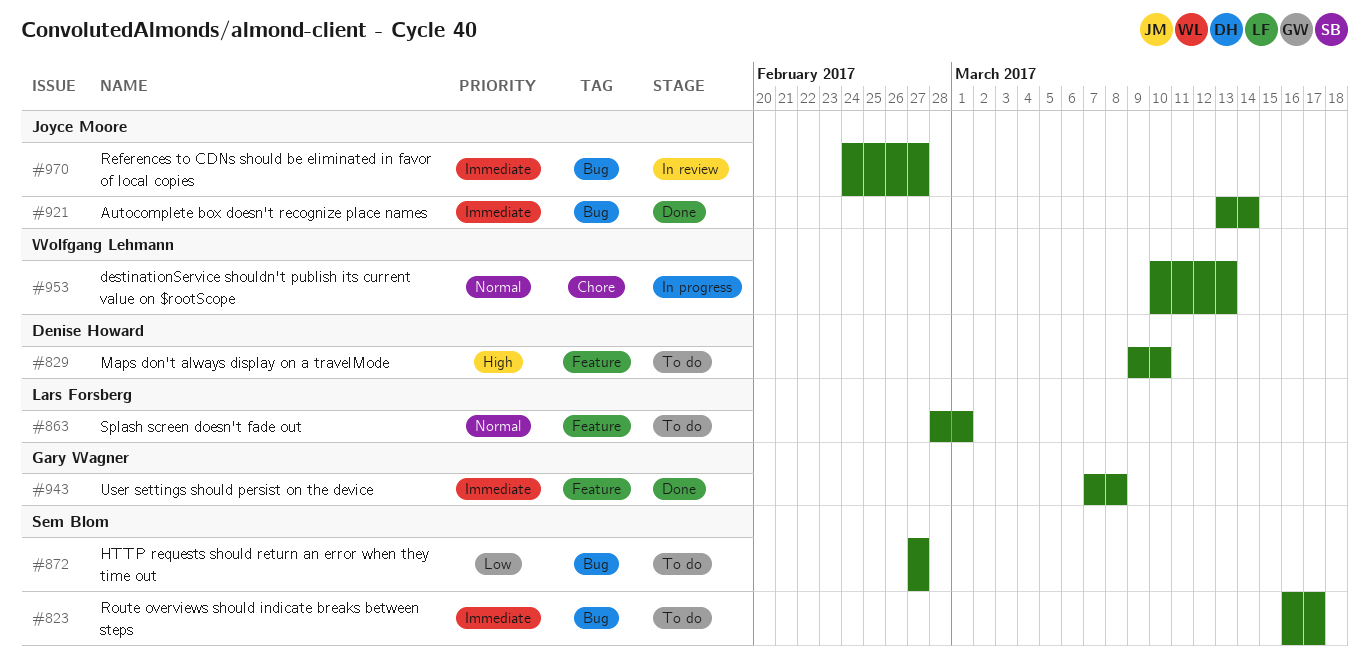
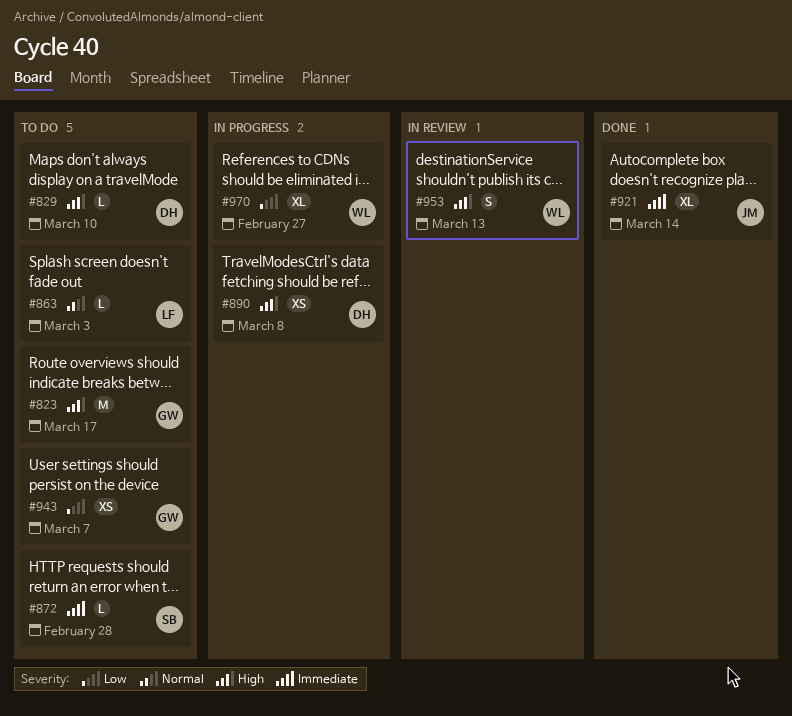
#823, owner: Sem Blom -> Gary Wagner
#823, priority: Immediate -> High
#863, due: Mar 1 -> Mar 3
#872, priority: Low -> Immediate
#872, due: Feb 27 -> Feb 28
#890: none -> present
#943, status: Done -> To do
#943, priority: Immediate -> Low
#943, due: Mar 8 -> Mar 7
#953, status: In progress -> In review
#953, priority: Normal -> High
#970, status: In review -> In progress
#970, owner: Joyce Moore -> Wolfgang Lehmann
#970, priority: Immediate -> Low

